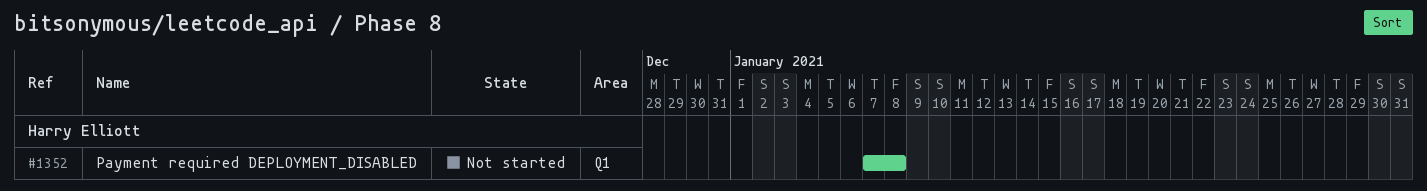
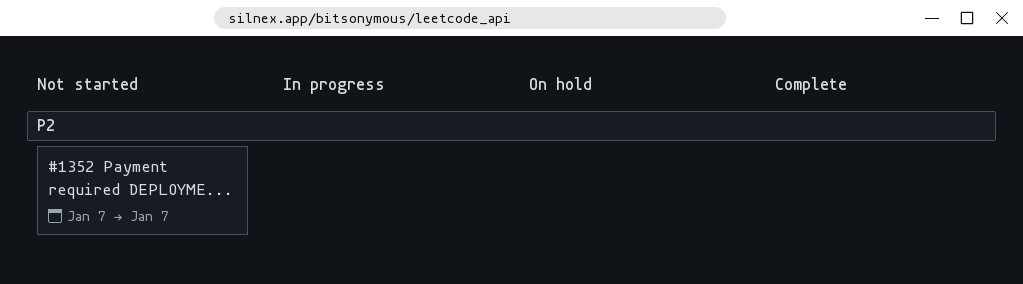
#1352, due: Jan 8 -> Jan 7

